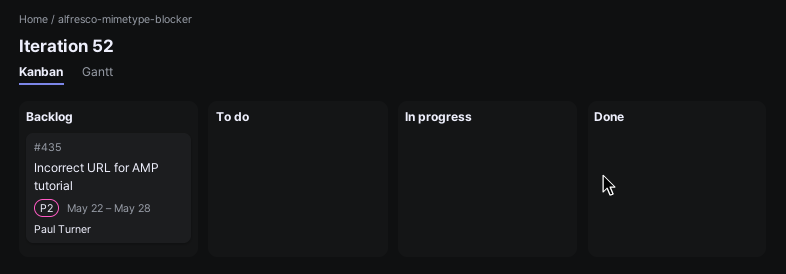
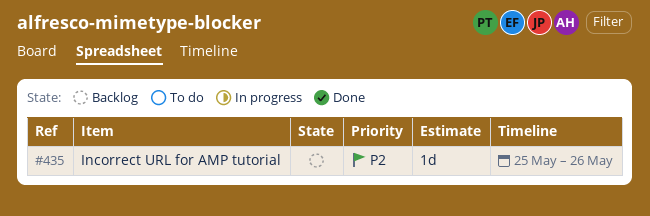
#435, start: May 22 -> May 25
#435, due: May 28 -> May 26

